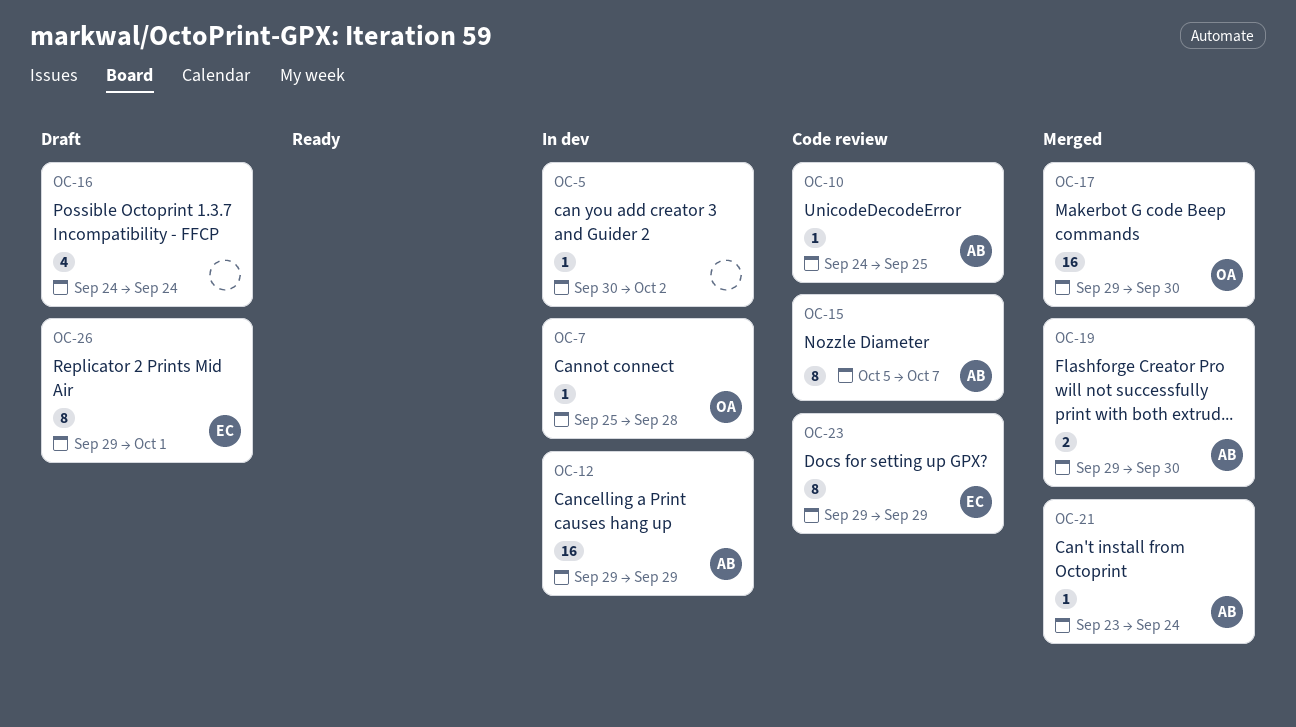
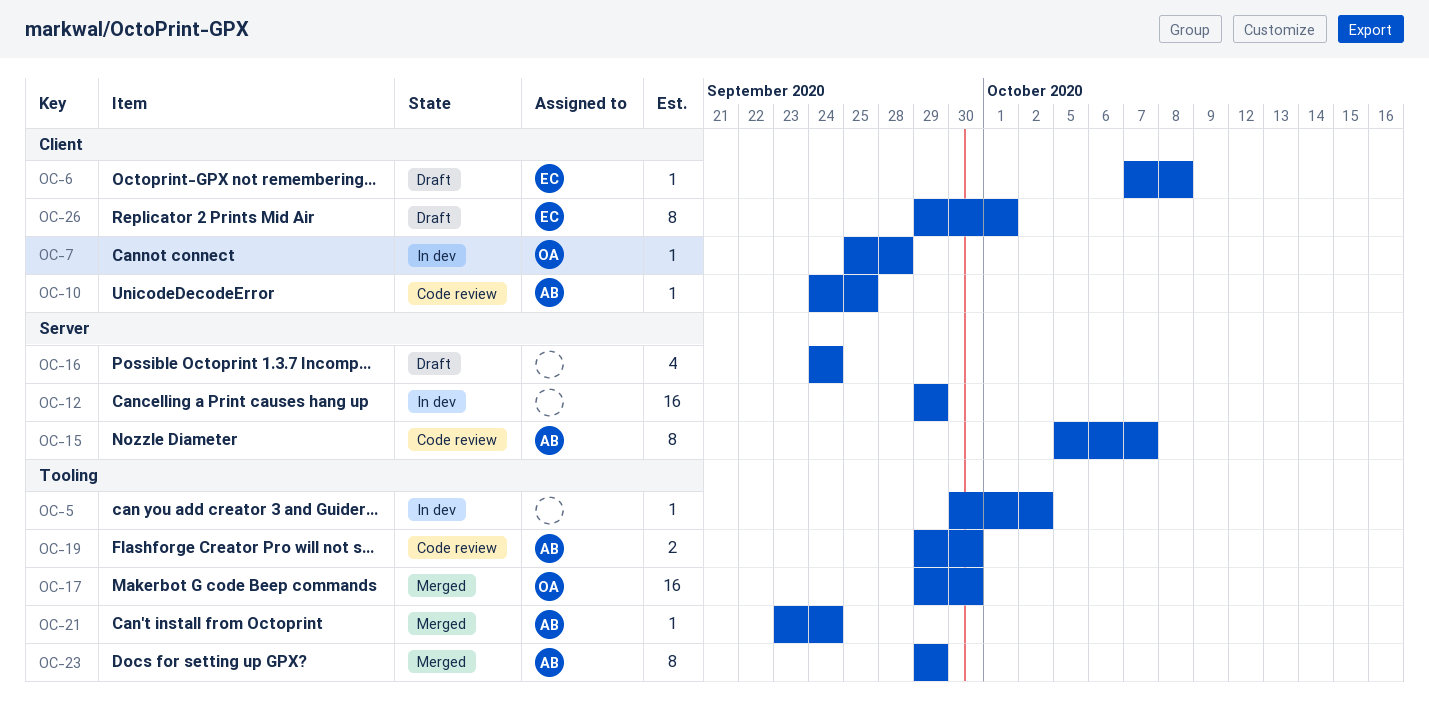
OC-6: none -> present
OC-12, owner: AB -> none
OC-19, status: Merged -> Code review
OC-23, status: Code review -> Merged
OC-23, owner: EC -> AB

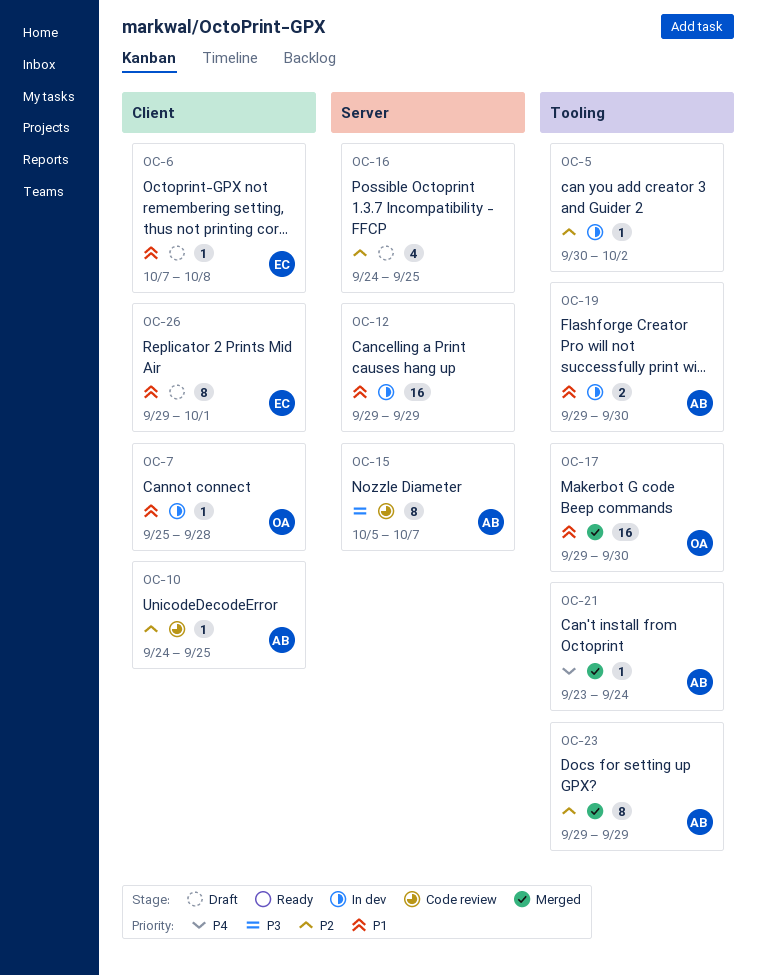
OC-16, due: Sep 24 -> Sep 25
OC-19, status: Code review -> In dev

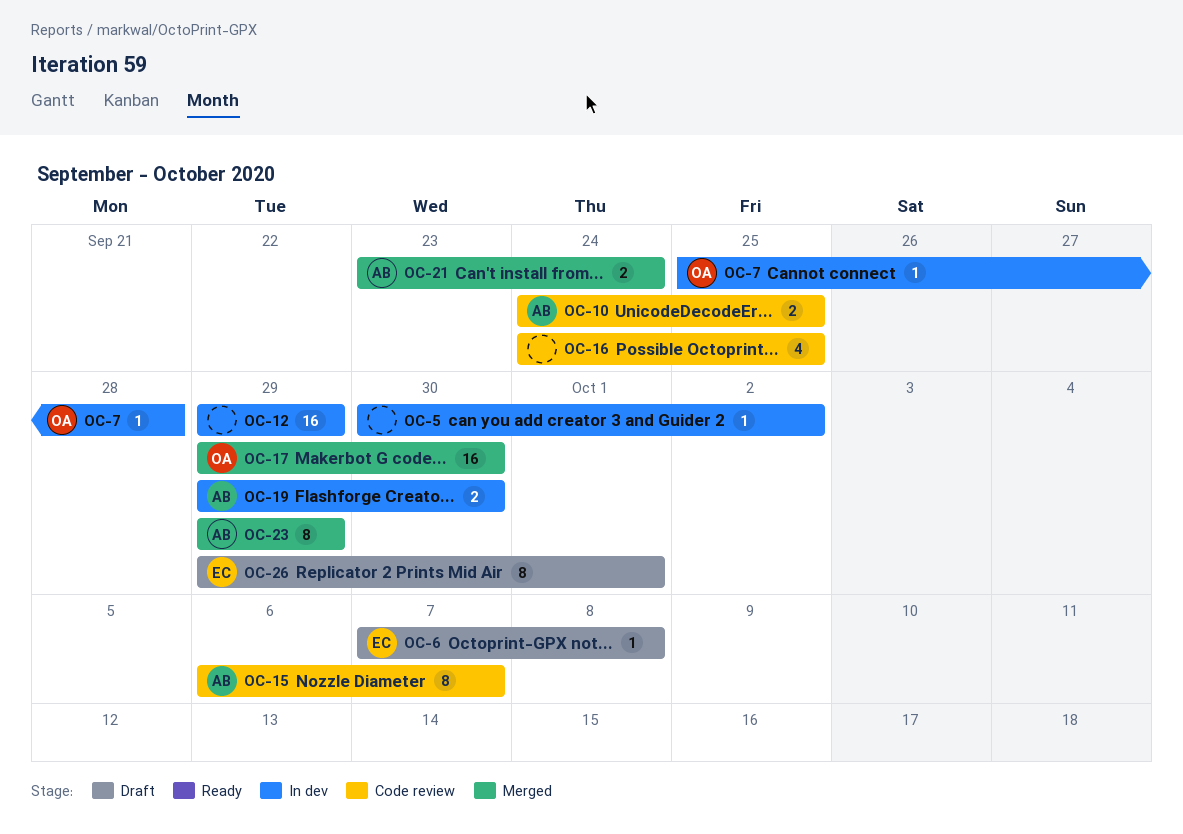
OC-10, estimate: 1 -> 2
OC-15, start: Oct 5 -> Oct 6
OC-16, status: Draft -> Code review
OC-21, estimate: 1 -> 2

